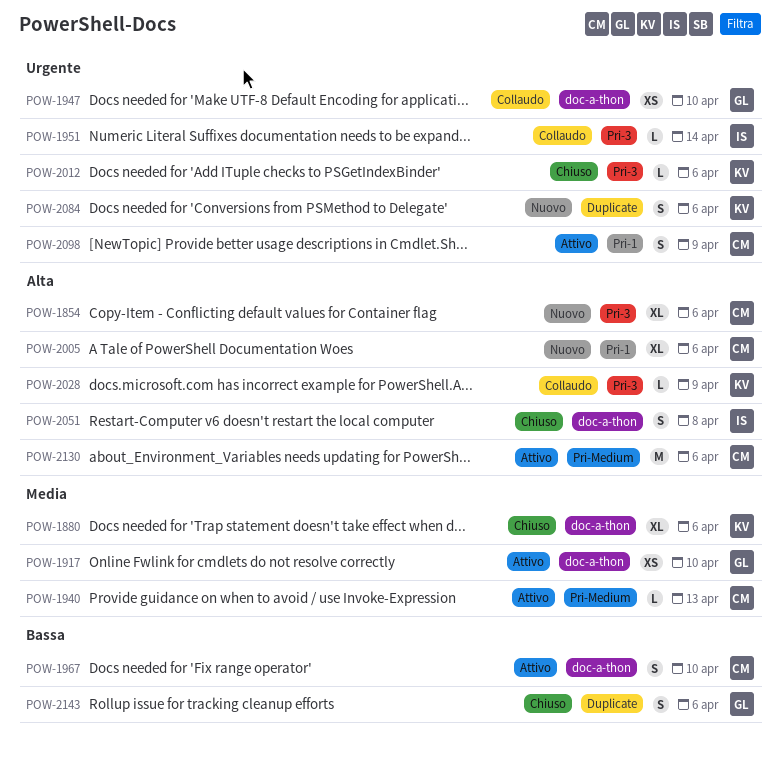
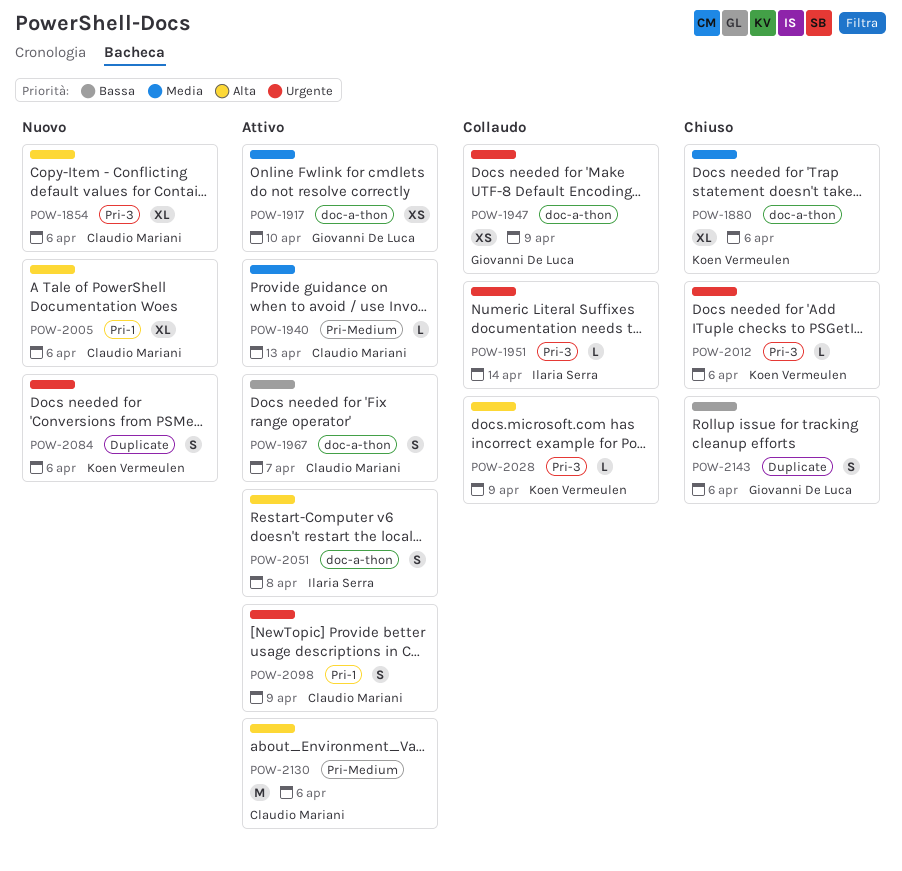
POW-1947, due: Apr 10 -> Apr 9
POW-1967, due: Apr 10 -> Apr 7
POW-2051, status: Chiuso -> Attivo

